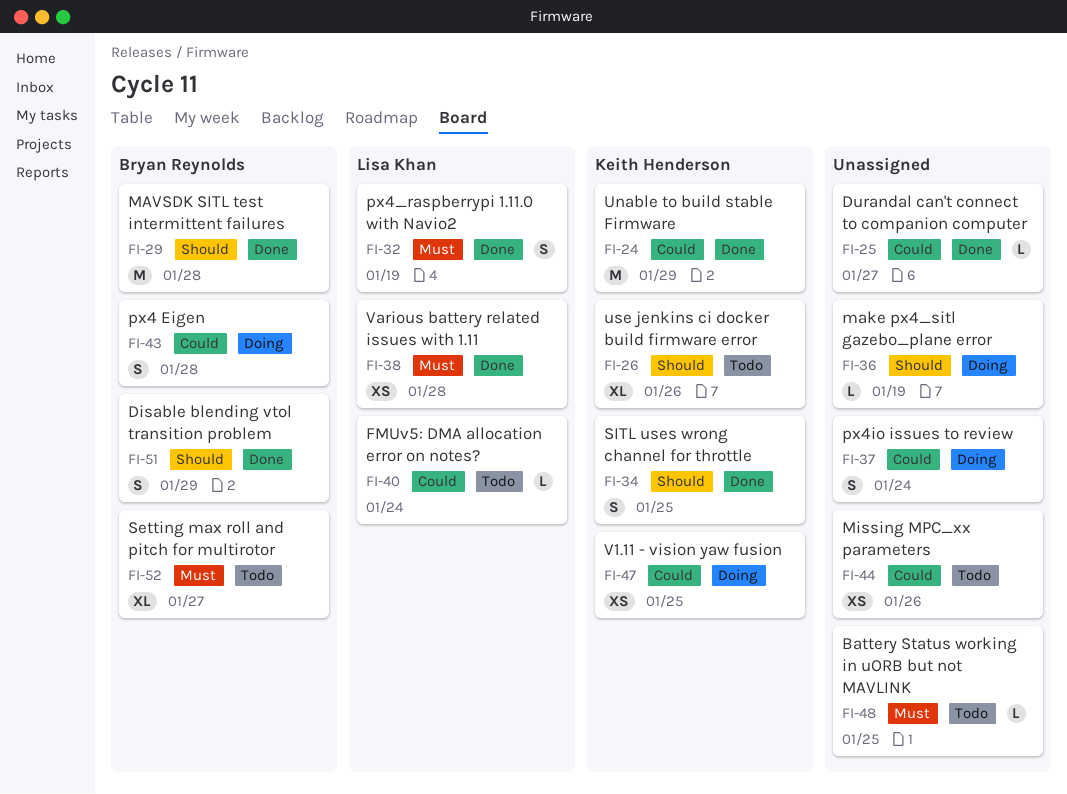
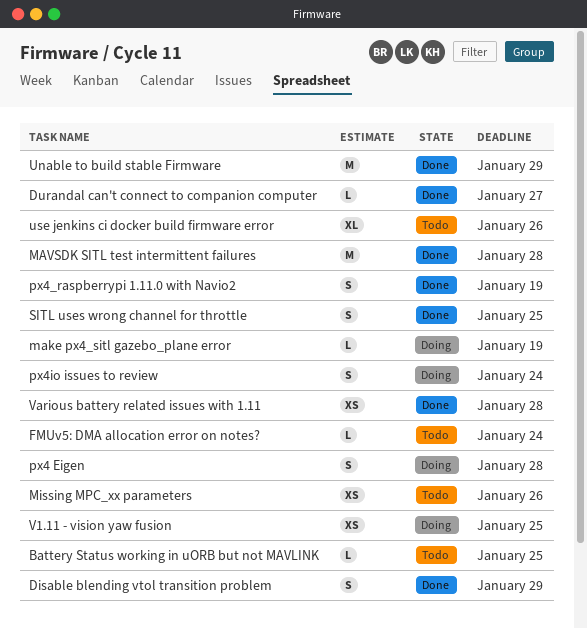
Setting max roll and pitch for multirotor: present -> none

